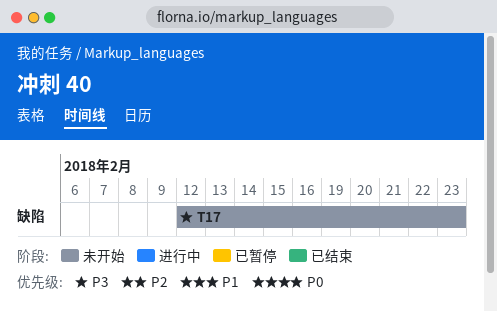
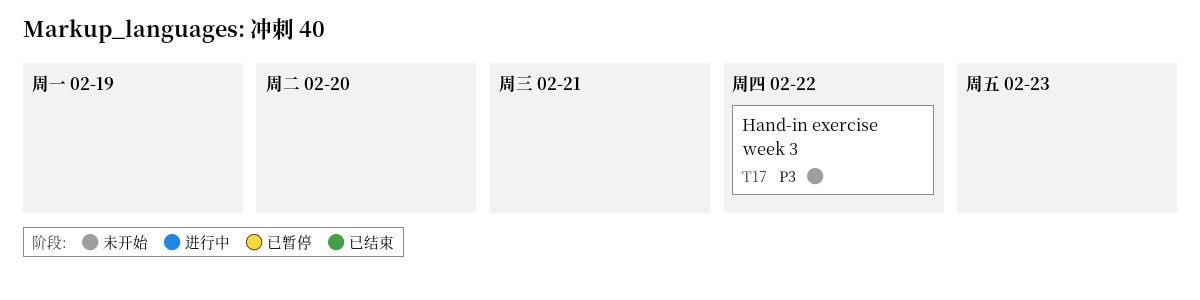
T17, due: Feb 23 -> Feb 22

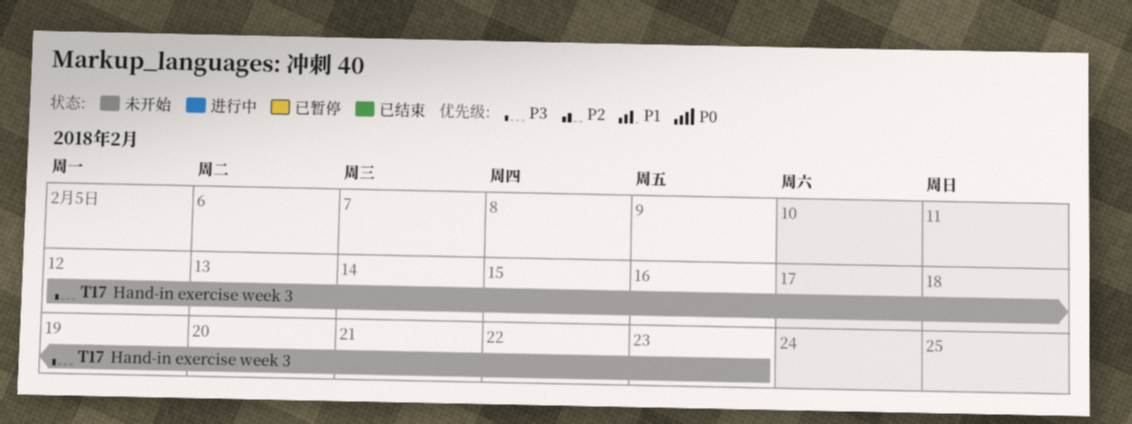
T17, due: Feb 22 -> Feb 23

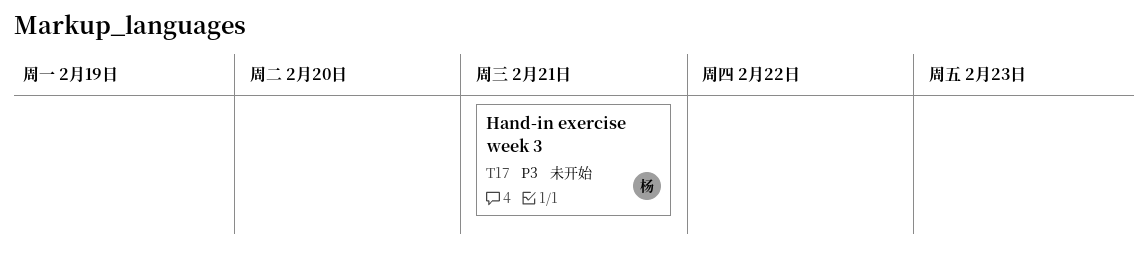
T17, due: Feb 23 -> Feb 21

